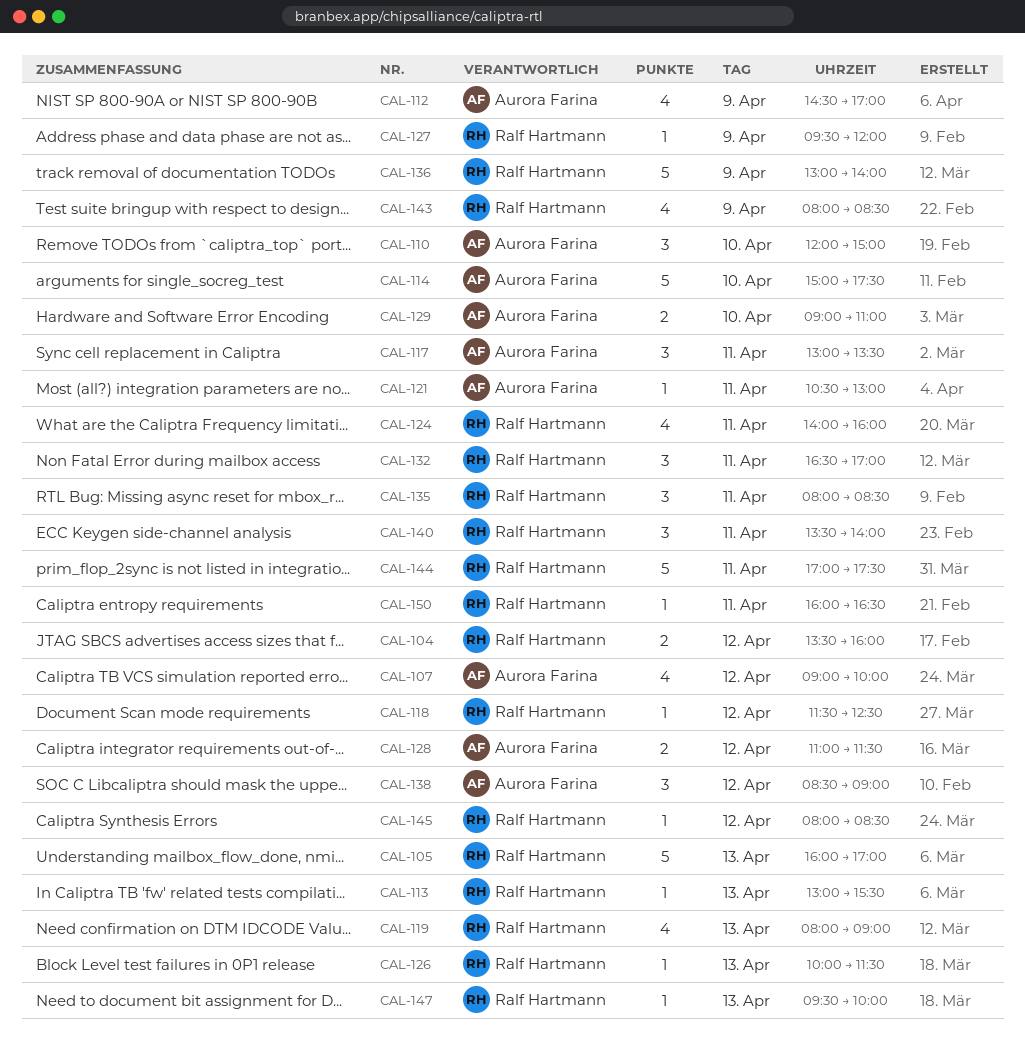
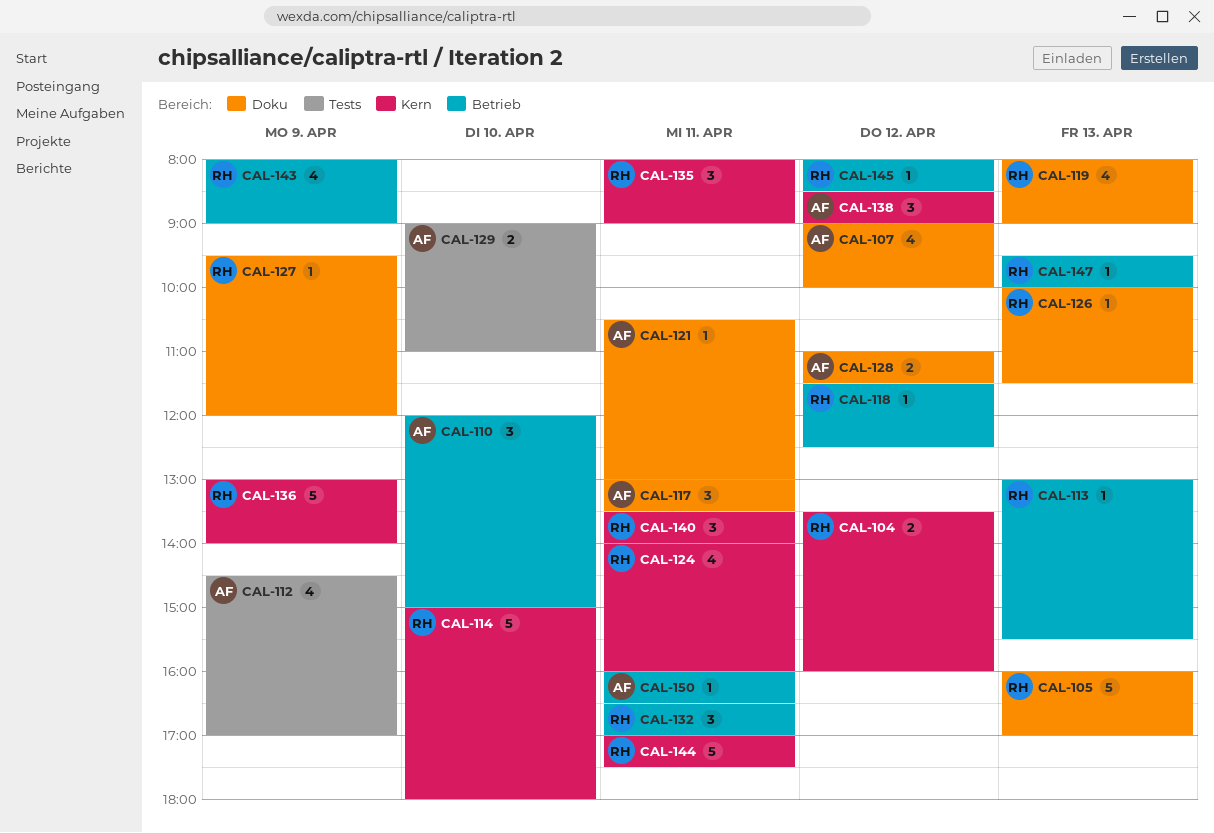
CAL-114, owner: Aurora Farina -> Ralf Hartmann
CAL-114, ends: 17:30 -> 18:00
CAL-135, ends: 08:30 -> 09:00
CAL-143, ends: 08:30 -> 09:00
CAL-150, owner: Ralf Hartmann -> Aurora Farina

